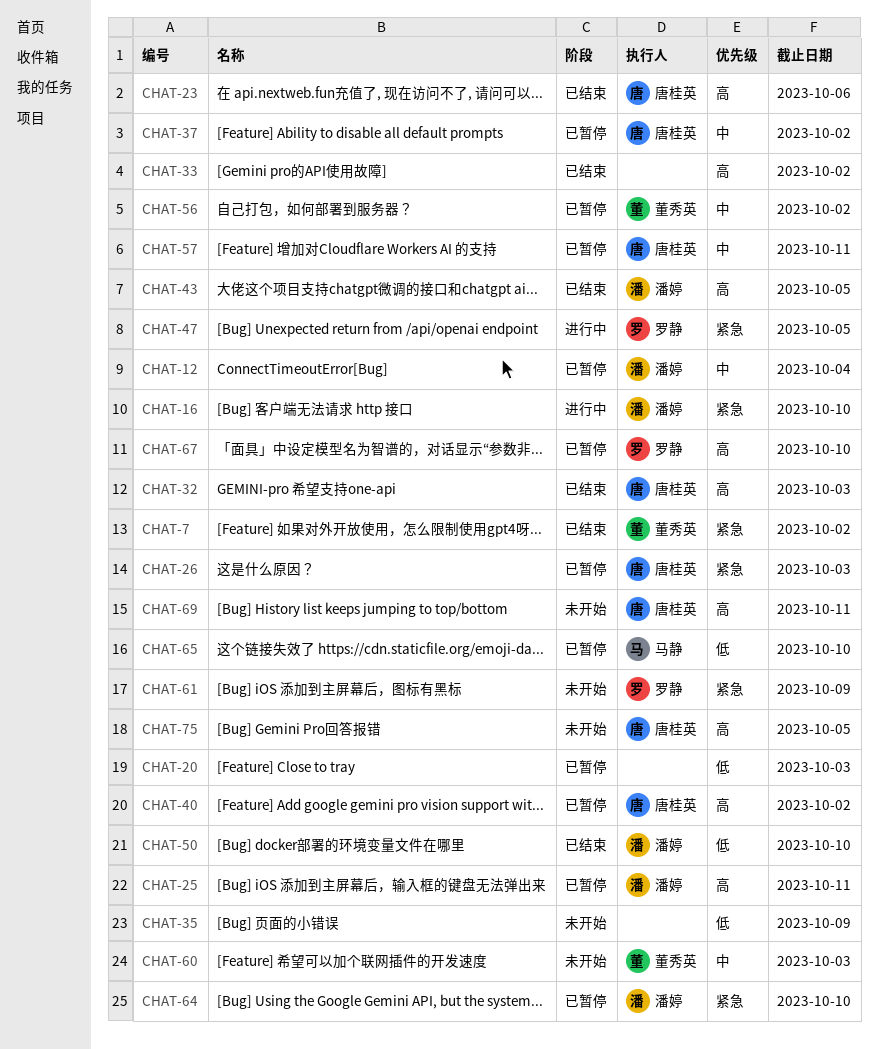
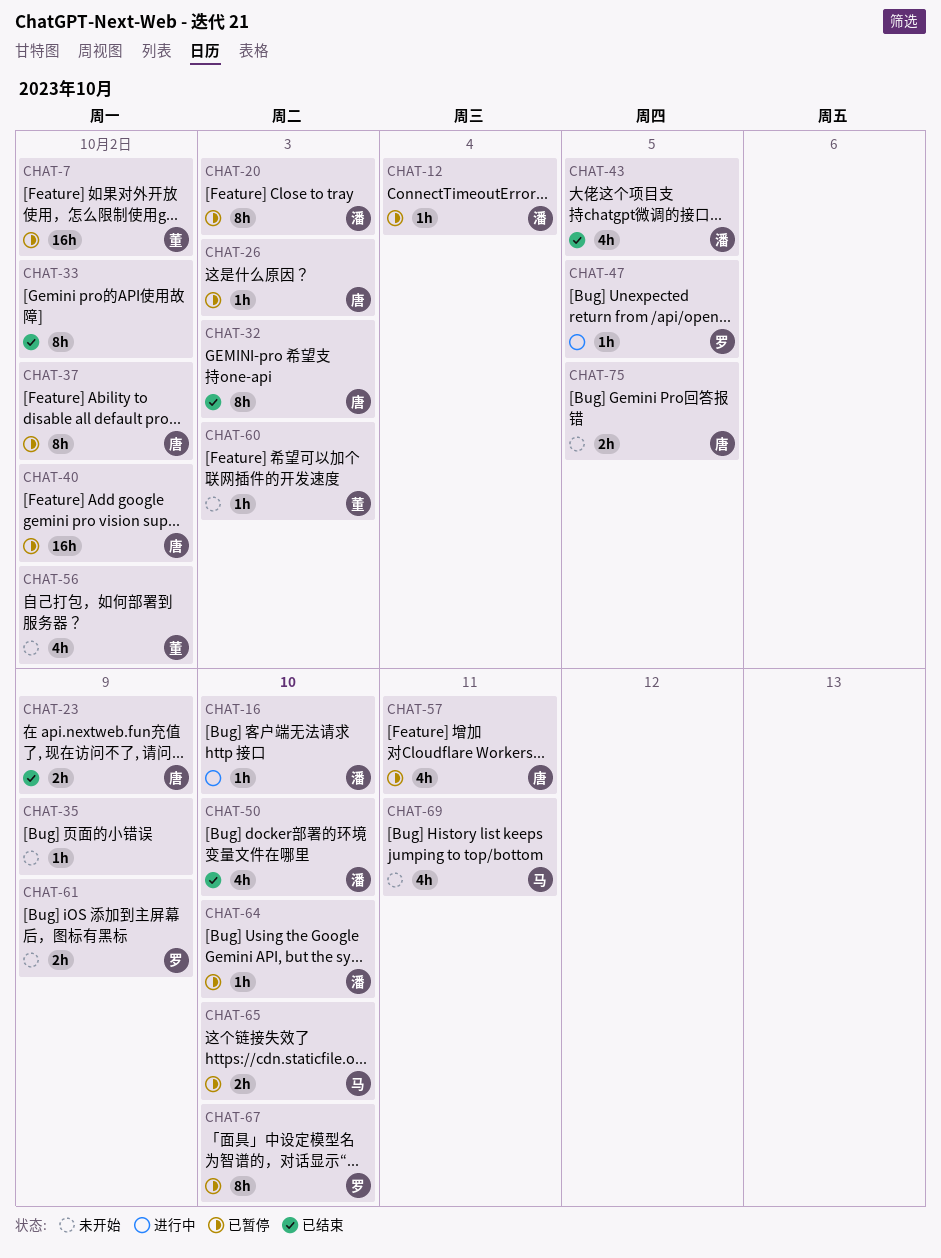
CHAT-7, status: 已结束 -> 已暂停
CHAT-20, owner: none -> 潘婷
CHAT-23, due: Oct 6 -> Oct 9
CHAT-25: present -> none
CHAT-56, status: 已暂停 -> 未开始
CHAT-69, owner: 唐桂英 -> 马静

